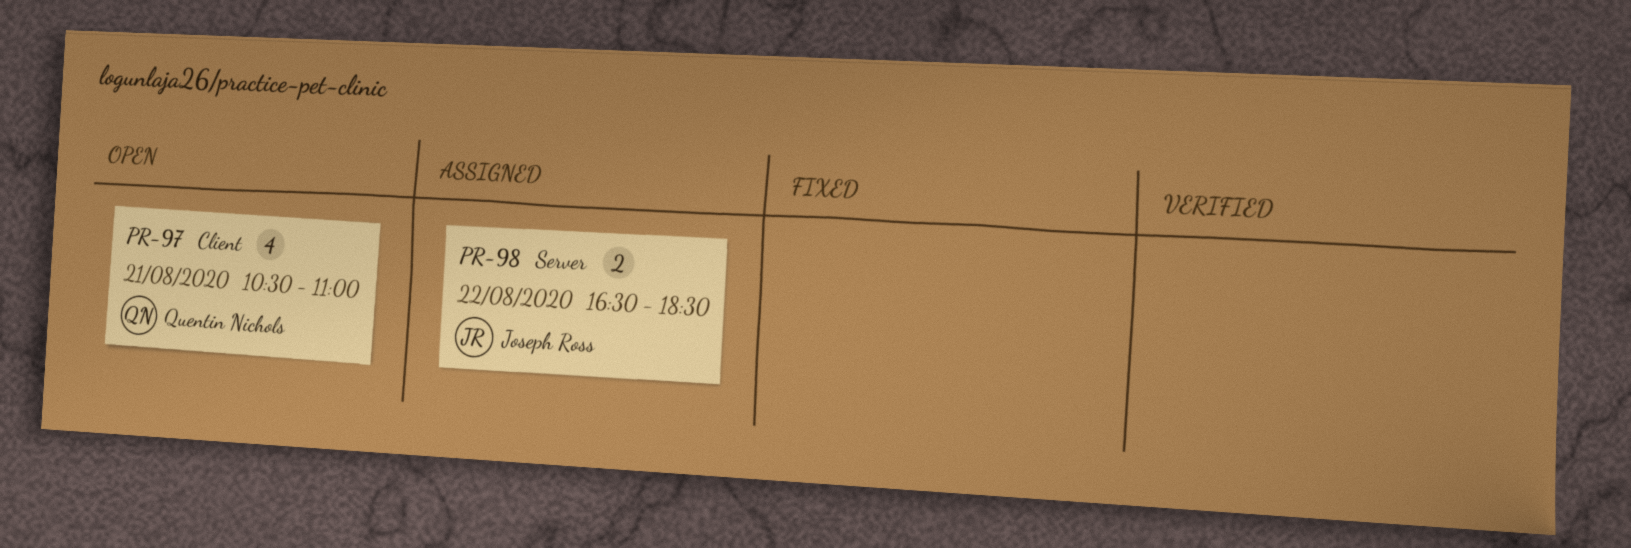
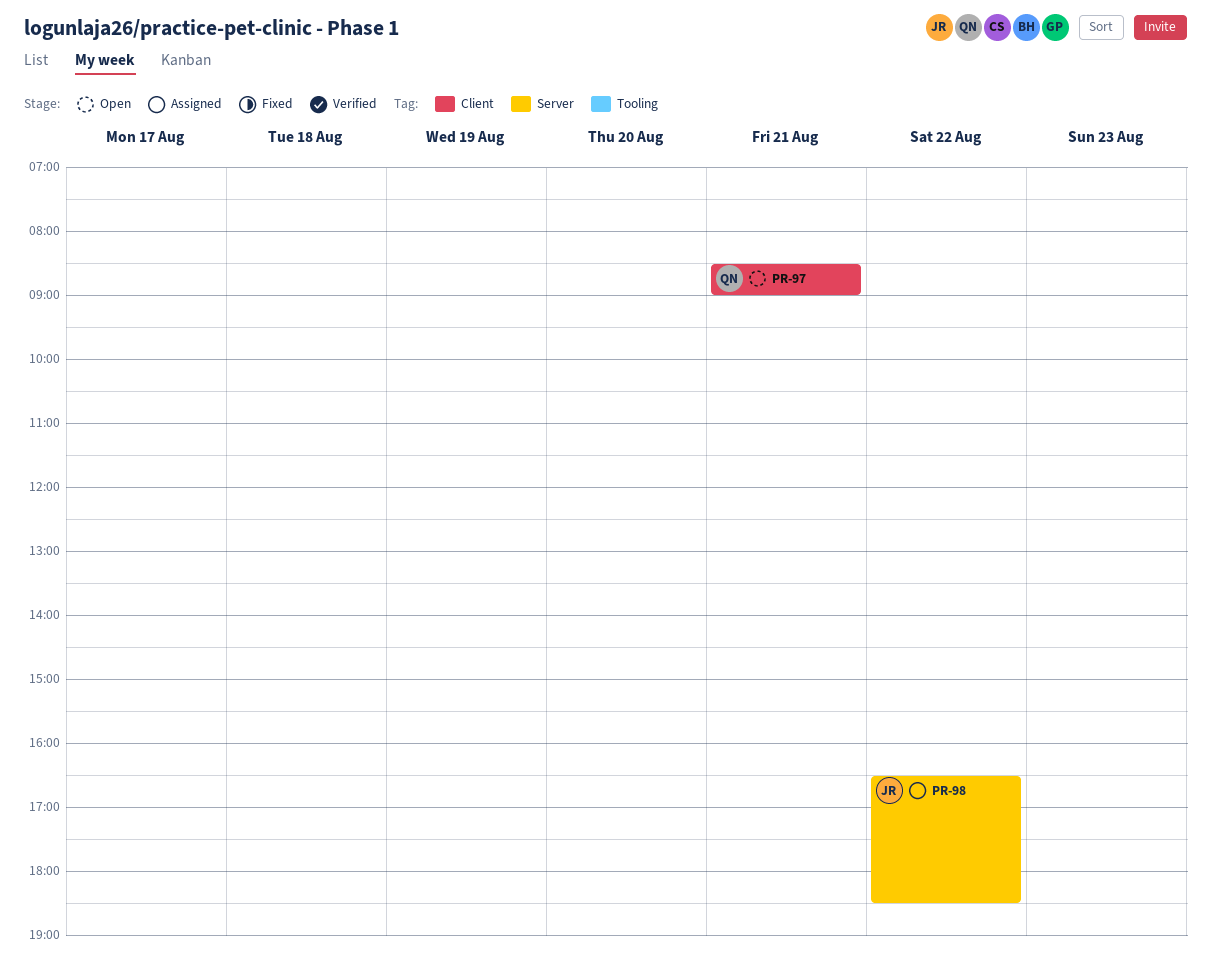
PR-97, begins: 10:30 -> 08:30
PR-97, ends: 11:00 -> 09:00

